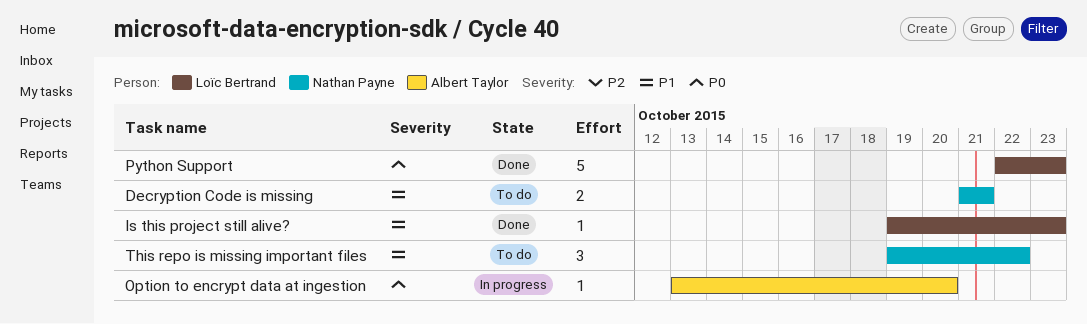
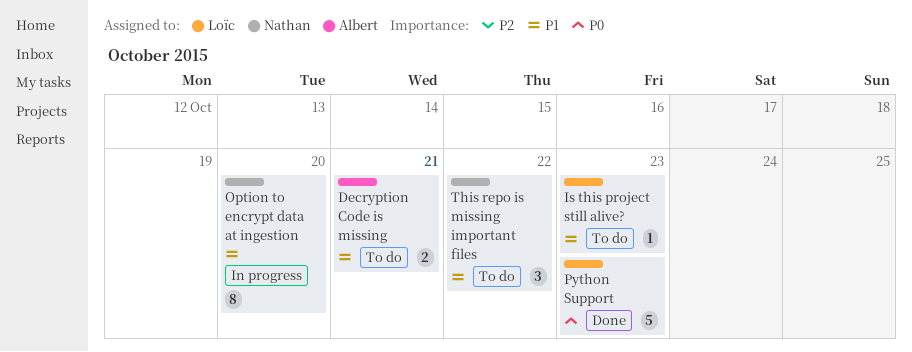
Decryption Code is missing, owner: Nathan Payne -> Albert Taylor
Is this project still alive?, status: Done -> To do
Option to encrypt data at ingestion, owner: Albert Taylor -> Nathan Payne
Option to encrypt data at ingestion, priority: P0 -> P1
Option to encrypt data at ingestion, estimate: 1 -> 8

